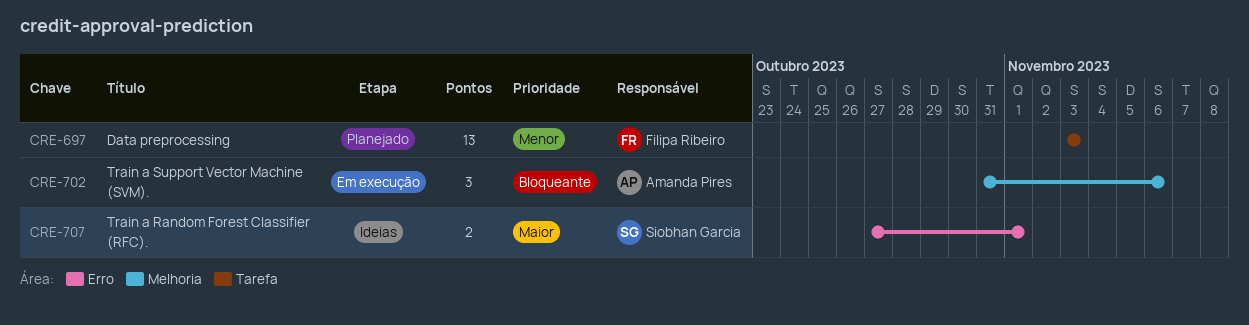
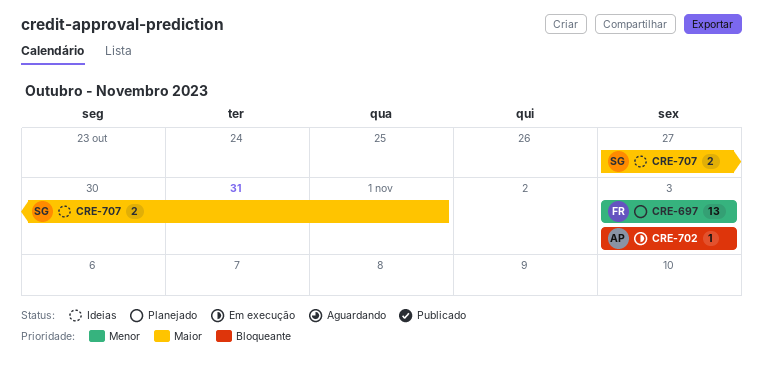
CRE-702, estimate: 3 -> 1
CRE-702, start: Oct 31 -> Nov 3
CRE-702, due: Nov 6 -> Nov 3

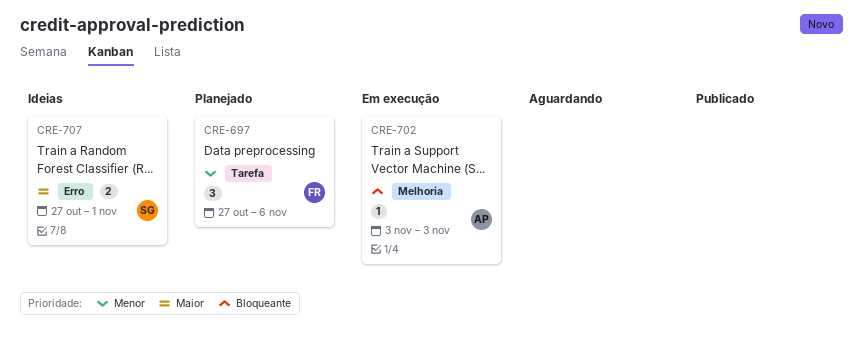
CRE-697, estimate: 13 -> 3
CRE-697, start: Nov 3 -> Oct 27
CRE-697, due: Nov 3 -> Nov 6

